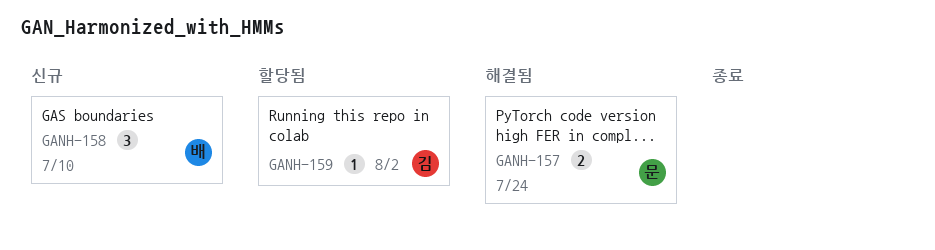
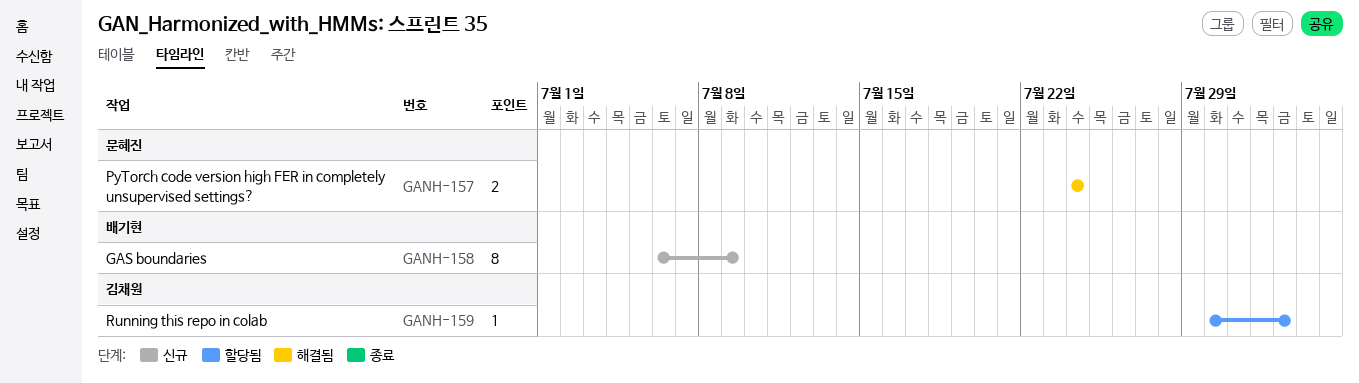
GANH-158, estimate: 3 -> 8
GANH-158, due: Jul 10 -> Jul 9

